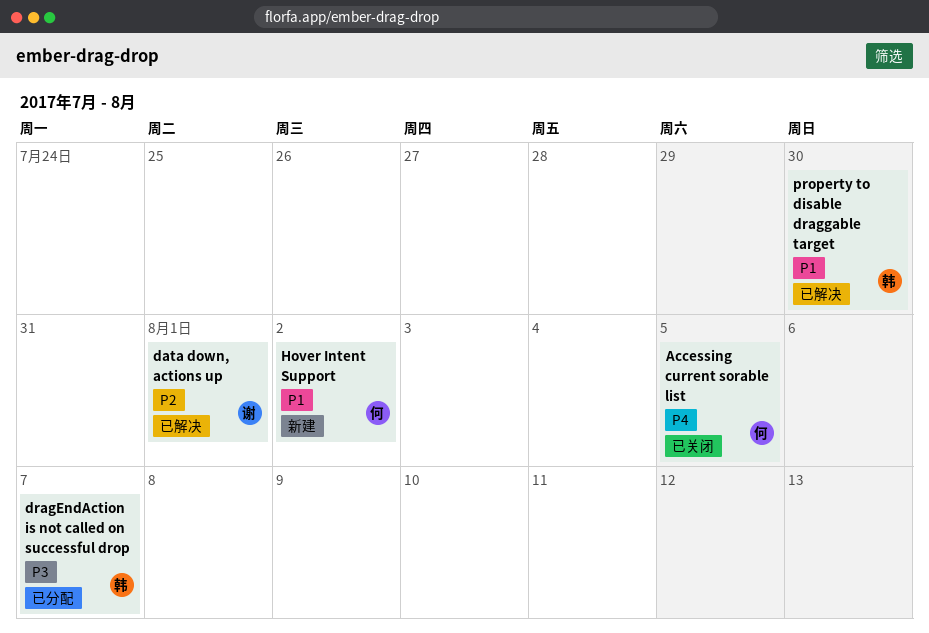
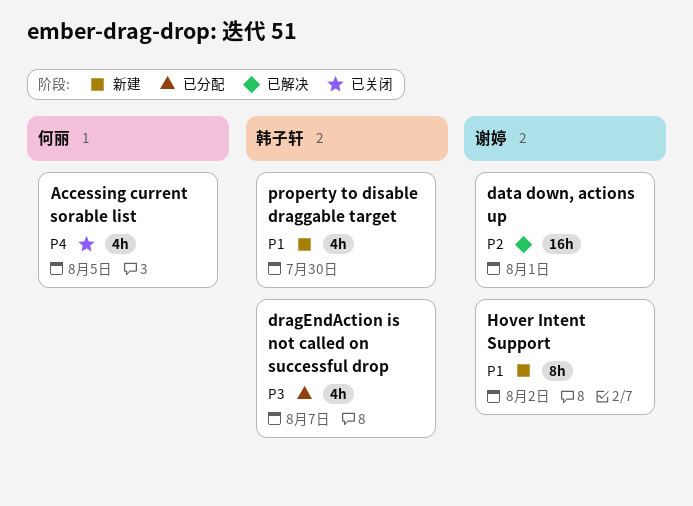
Hover Intent Support, owner: 何丽 -> 谢婷
property to disable draggable target, status: 已解决 -> 新建

